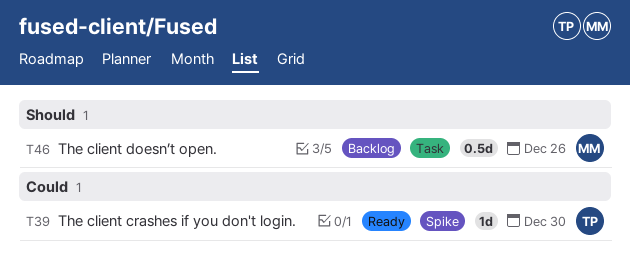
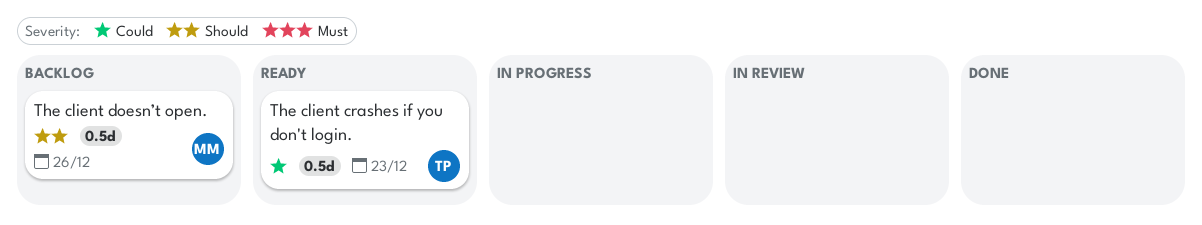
The client crashes if you don't login., estimate: 1d -> 0.5d
The client crashes if you don't login., due: Dec 30 -> Dec 23

